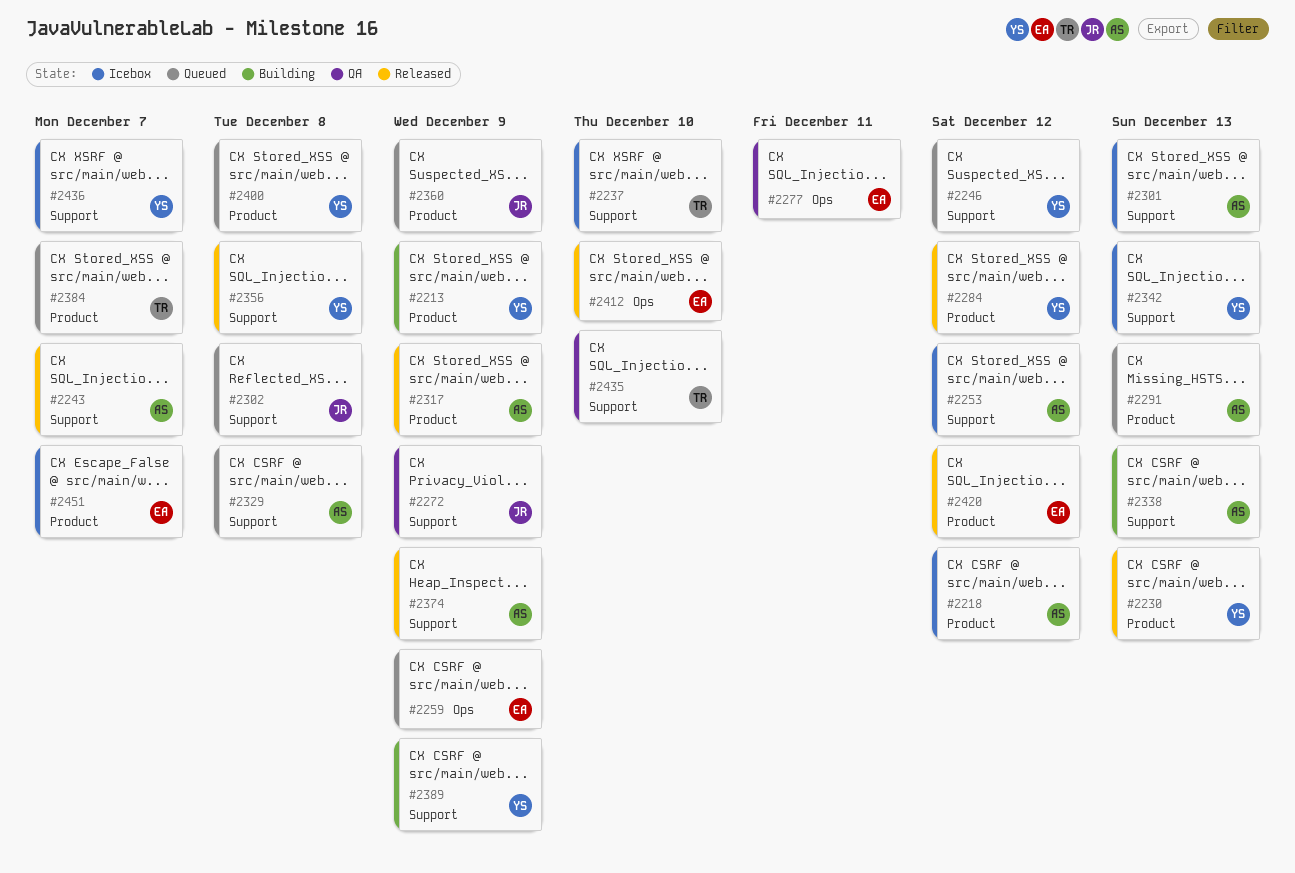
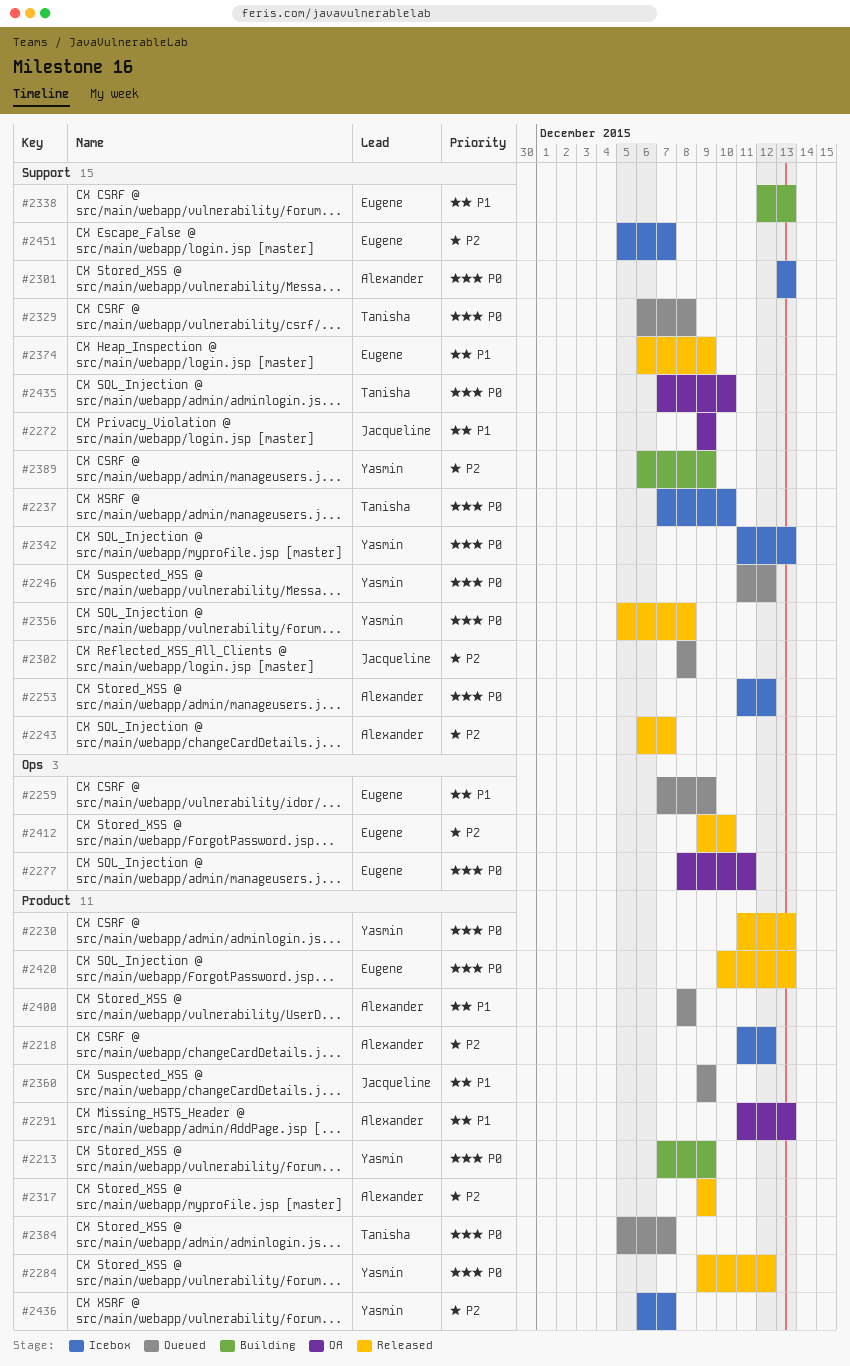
#2291, status: Queued -> QA
#2329, owner: Alexander -> Tanisha
#2338, owner: Alexander -> Eugene
#2374, owner: Alexander -> Eugene
#2400, owner: Yasmin -> Alexander
#2420, due: Dec 12 -> Dec 13
#2436, label: Support -> Product
#2451, label: Product -> Support

